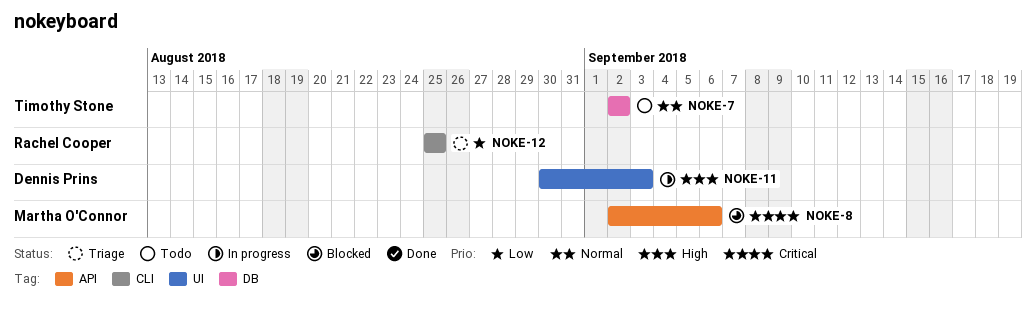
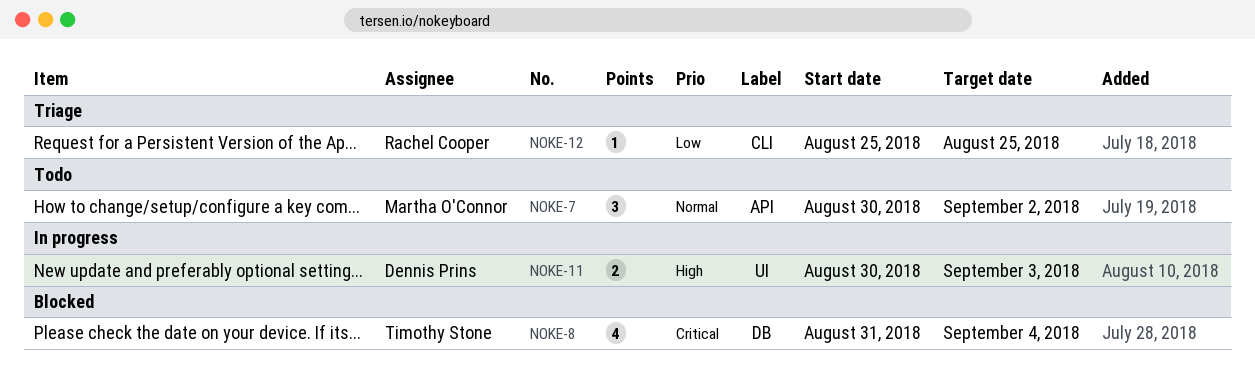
NOKE-7, owner: Timothy Stone -> Martha O'Connor
NOKE-7, label: DB -> API
NOKE-7, start: Sep 2 -> Aug 30
NOKE-8, owner: Martha O'Connor -> Timothy Stone
NOKE-8, label: API -> DB
NOKE-8, start: Sep 2 -> Aug 31
NOKE-8, due: Sep 6 -> Sep 4

